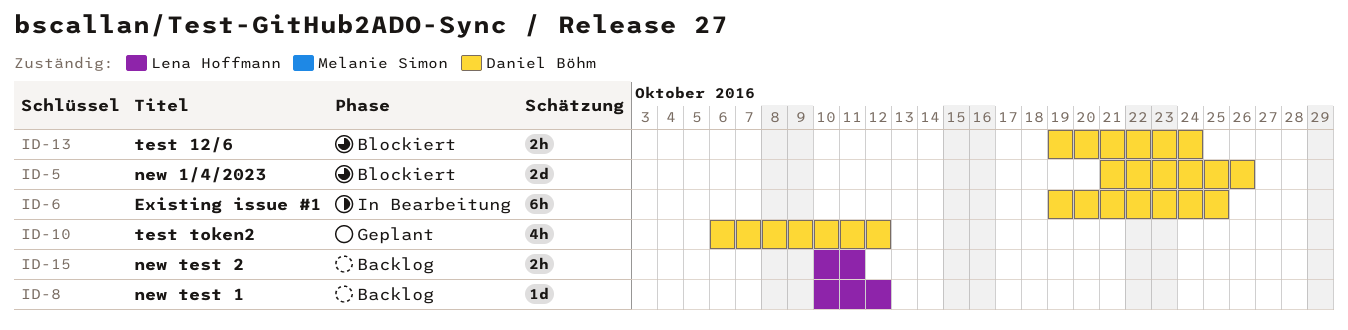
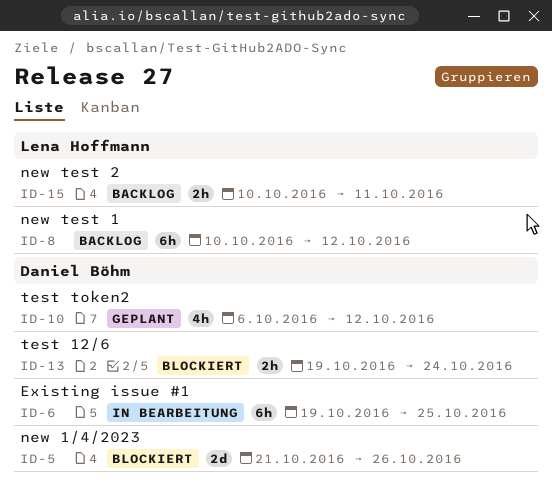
ID-8, estimate: 1d -> 6h

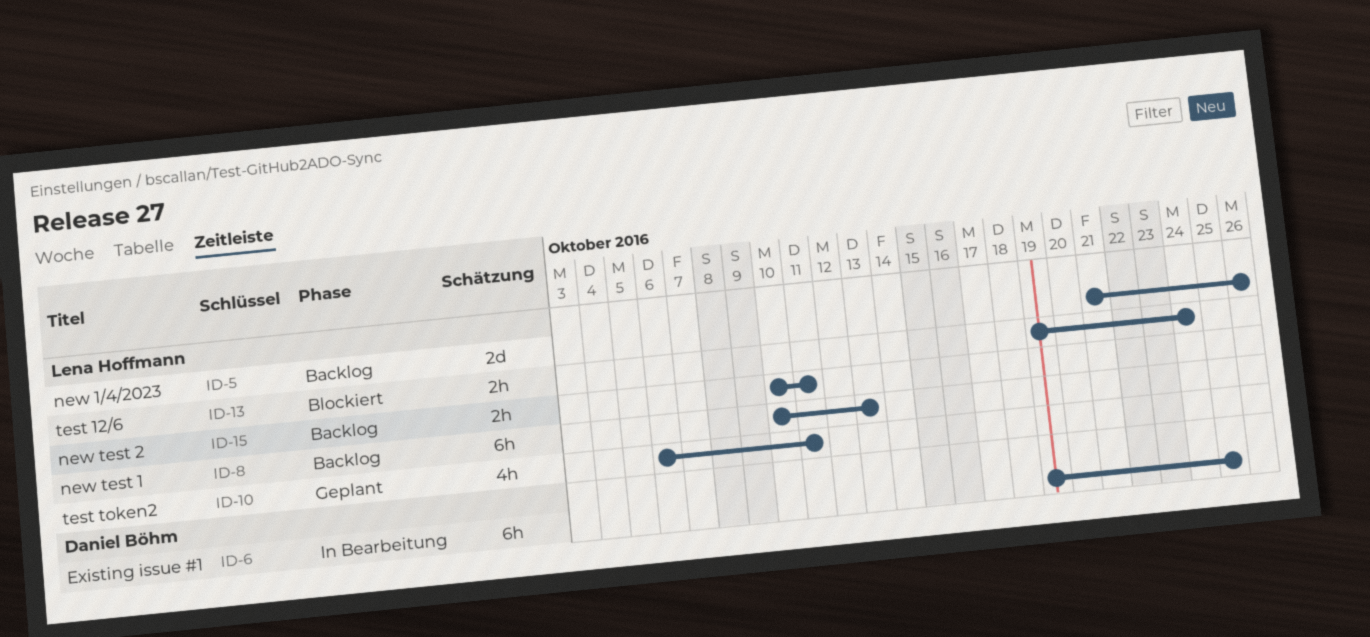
ID-5, status: Blockiert -> Backlog
ID-5, owner: Daniel Böhm -> Lena Hoffmann
ID-8, due: Oct 12 -> Oct 13
ID-10, owner: Daniel Böhm -> Lena Hoffmann
ID-10, due: Oct 12 -> Oct 11
ID-13, owner: Daniel Böhm -> Lena Hoffmann

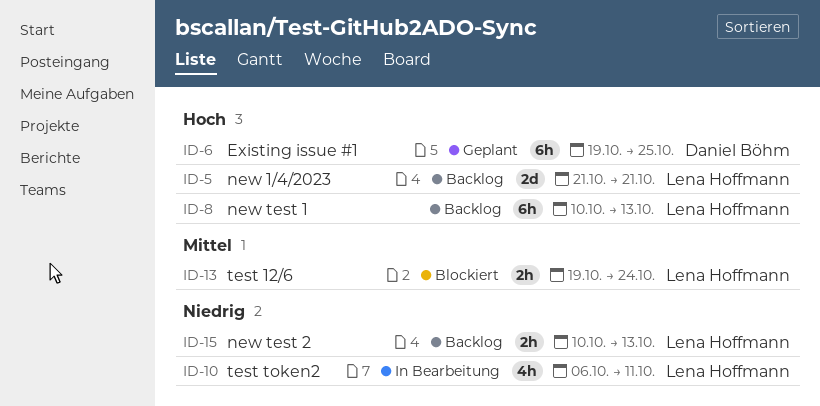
ID-5, due: Oct 26 -> Oct 21
ID-6, status: In Bearbeitung -> Geplant
ID-10, status: Geplant -> In Bearbeitung
ID-15, due: Oct 11 -> Oct 13

